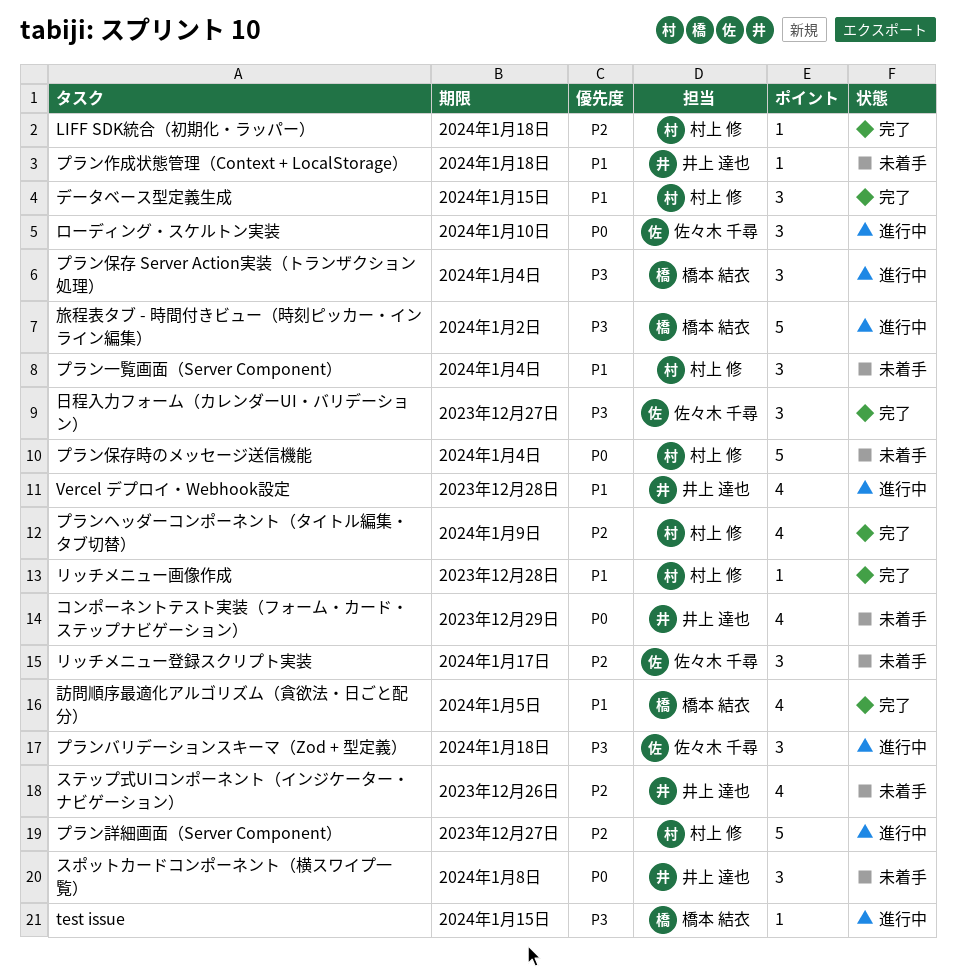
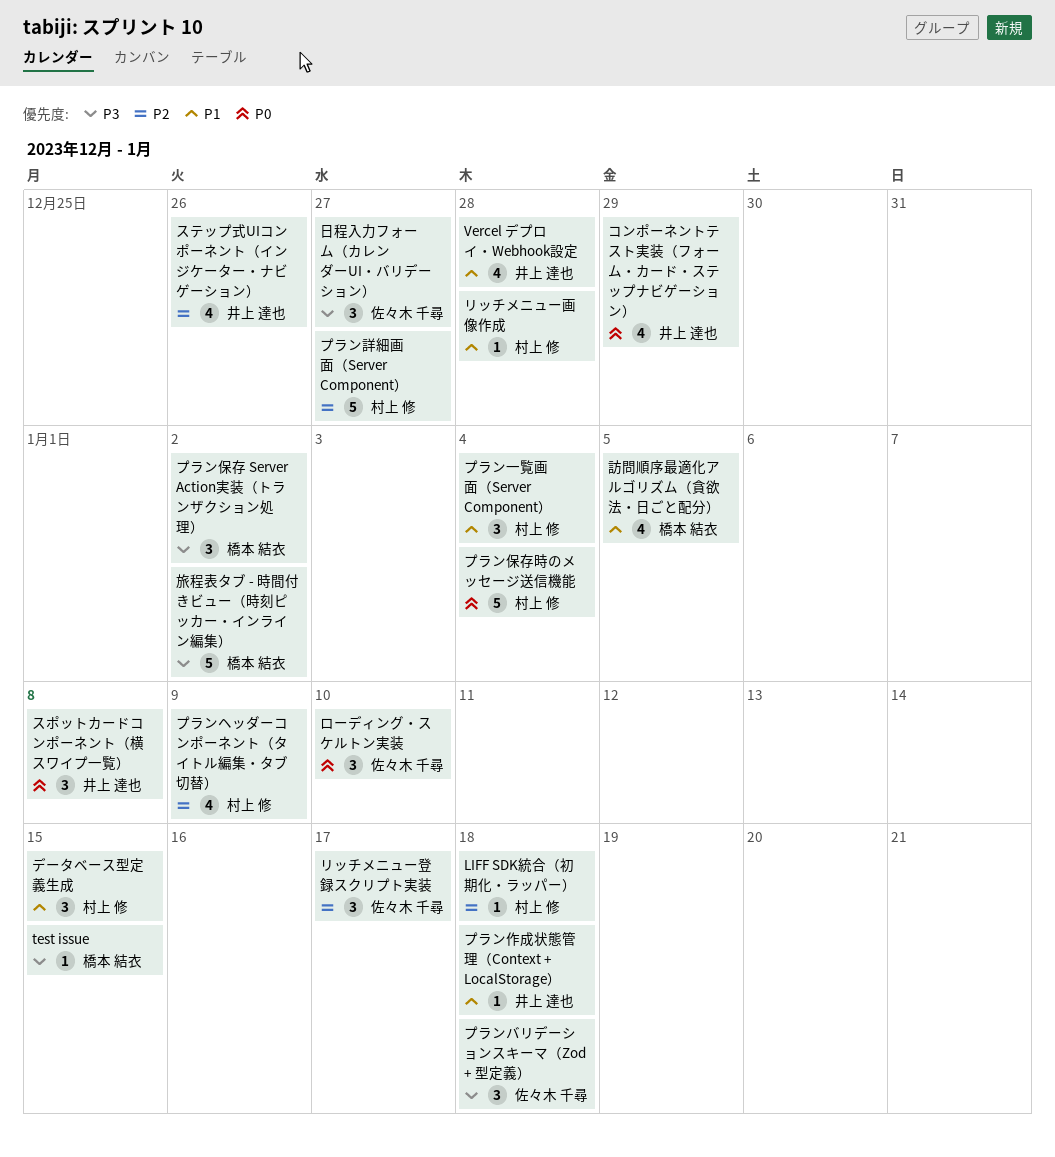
プラン保存 Server Action実装（トランザクション処理）, due: Jan 4 -> Jan 2

